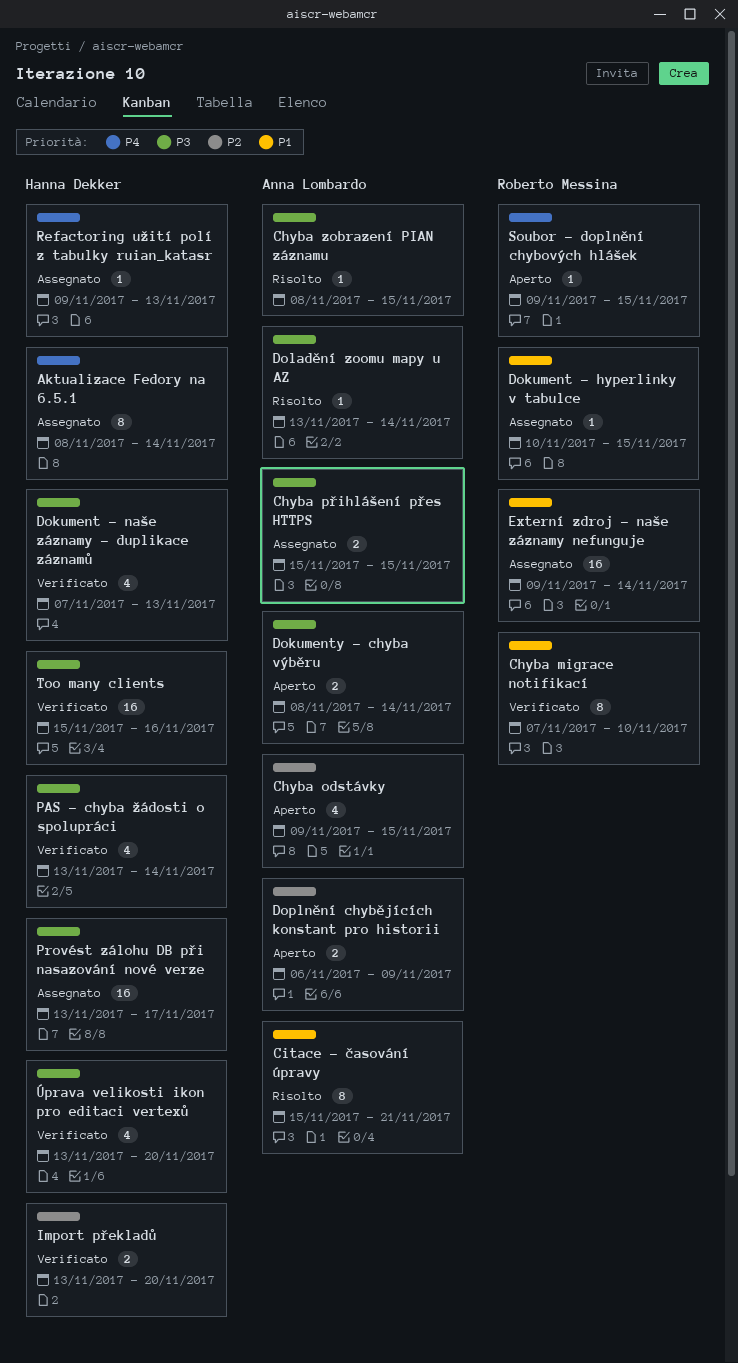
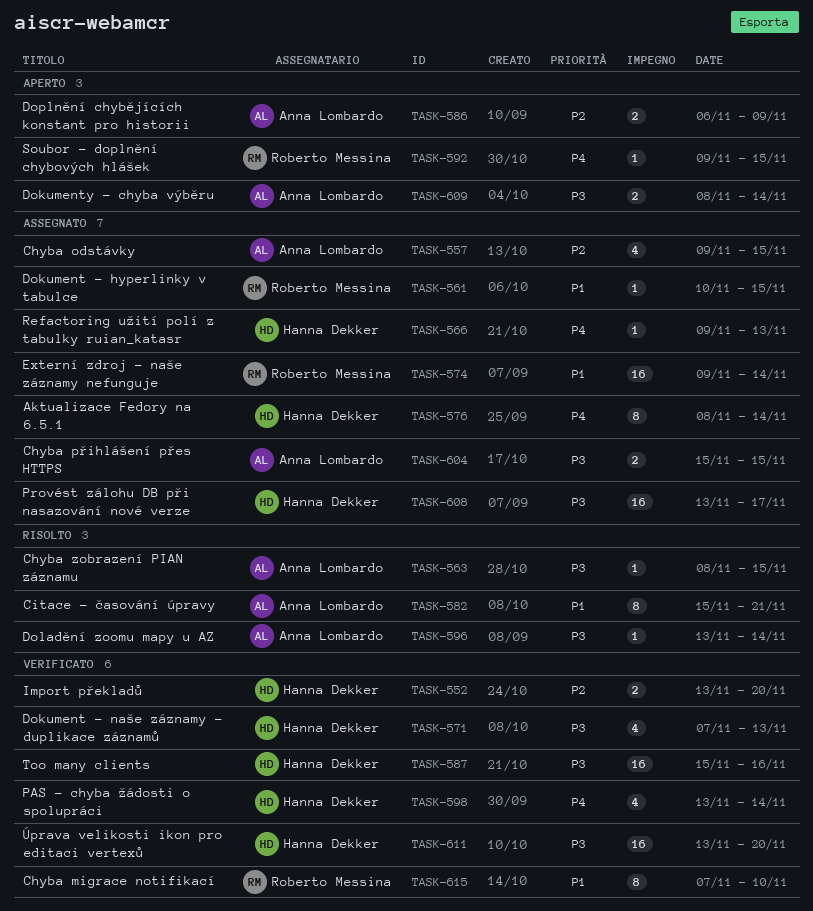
Chyba odstávky, status: Aperto -> Assegnato
PAS - chyba žádosti o spolupráci, priority: P3 -> P4
Úprava velikosti ikon pro editaci vertexů, estimate: 4 -> 16

